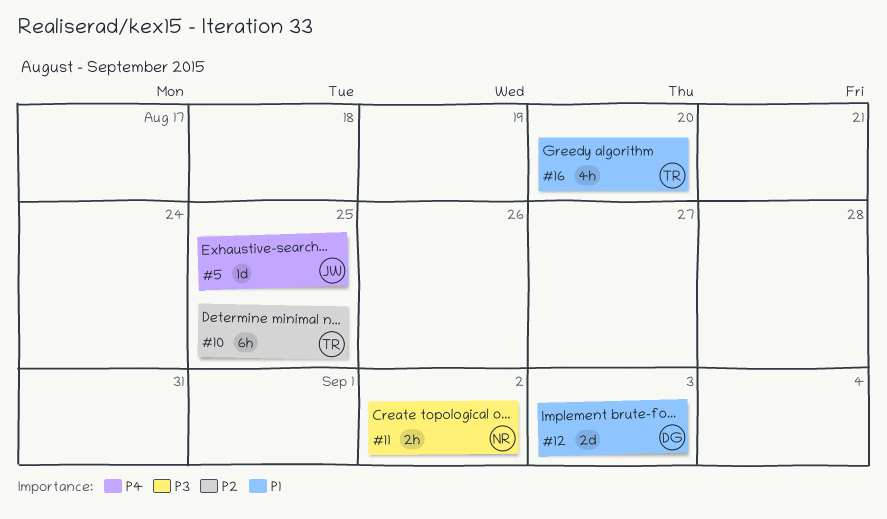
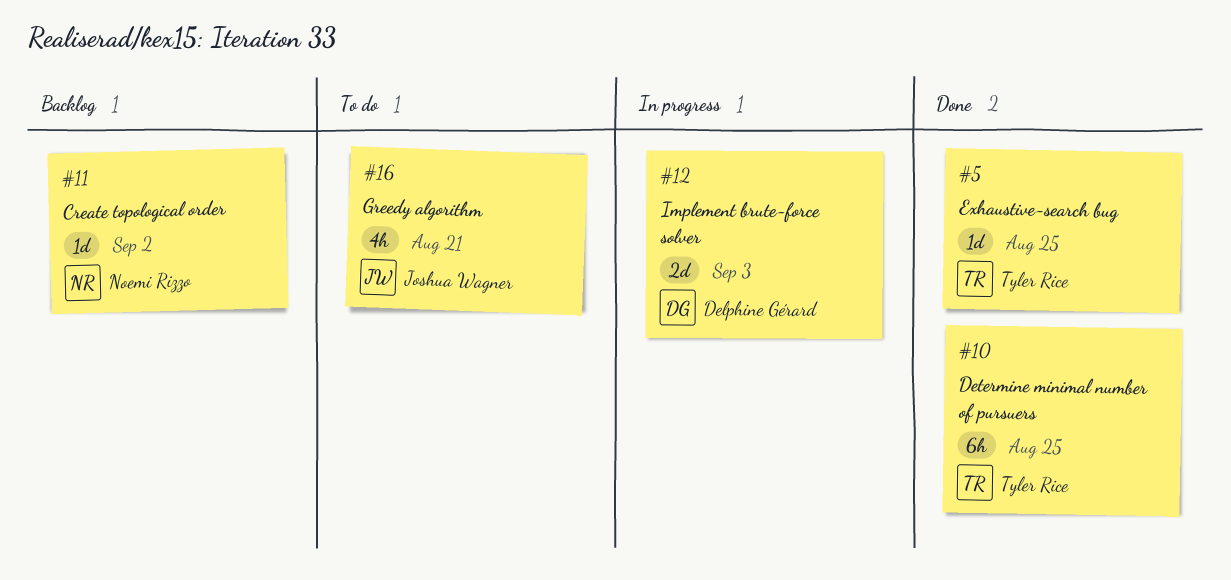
#5, owner: Joshua Wagner -> Tyler Rice
#11, estimate: 2h -> 1d
#16, owner: Tyler Rice -> Joshua Wagner
#16, due: Aug 20 -> Aug 21

